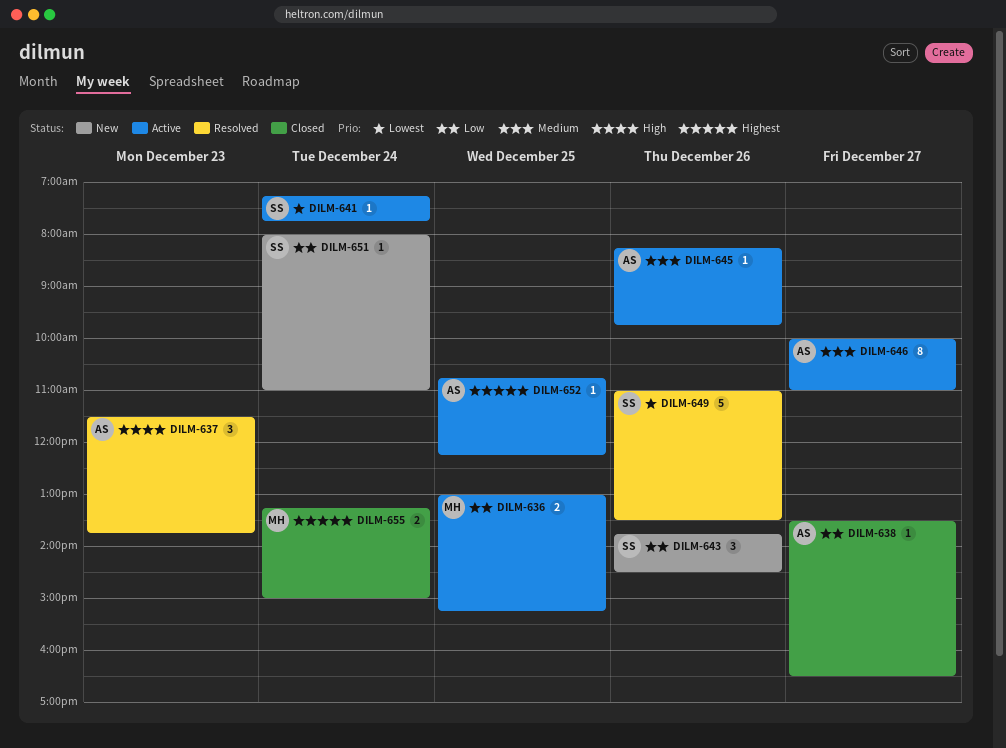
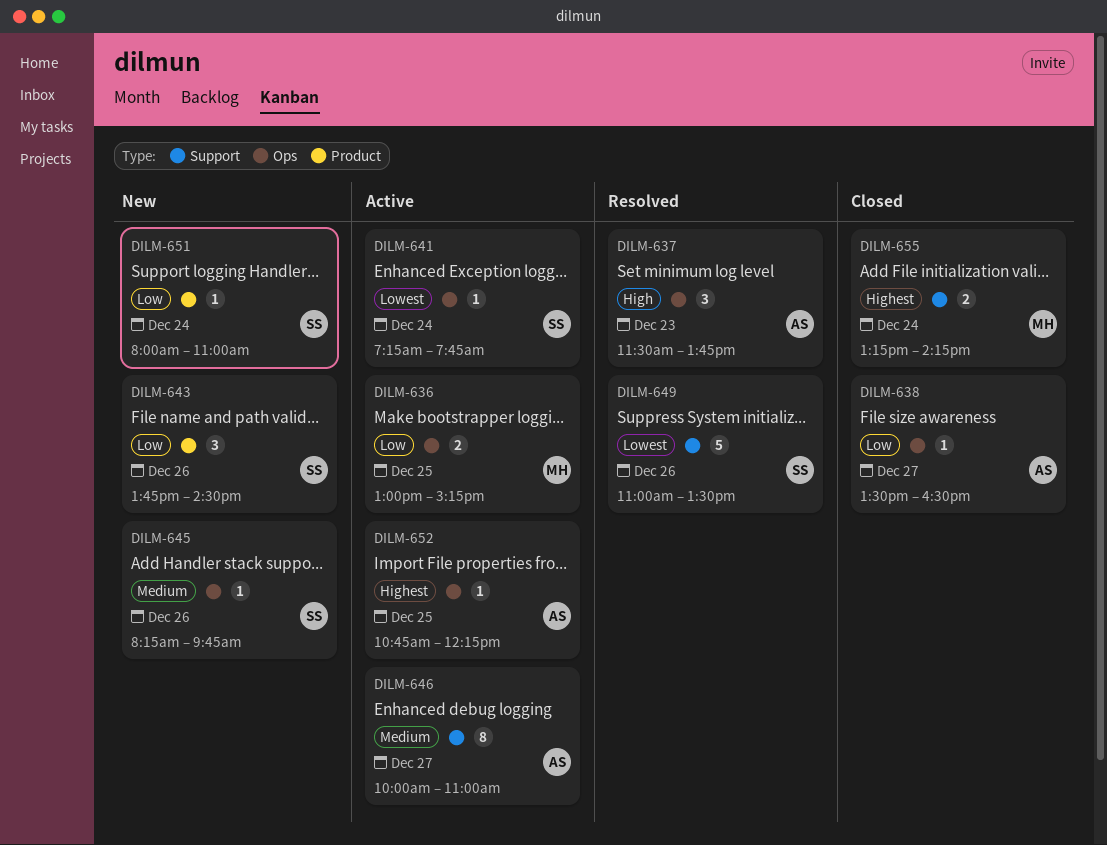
DILM-645, status: Active -> New
DILM-645, owner: AS -> SS
DILM-655, ends: 15:00 -> 14:15

